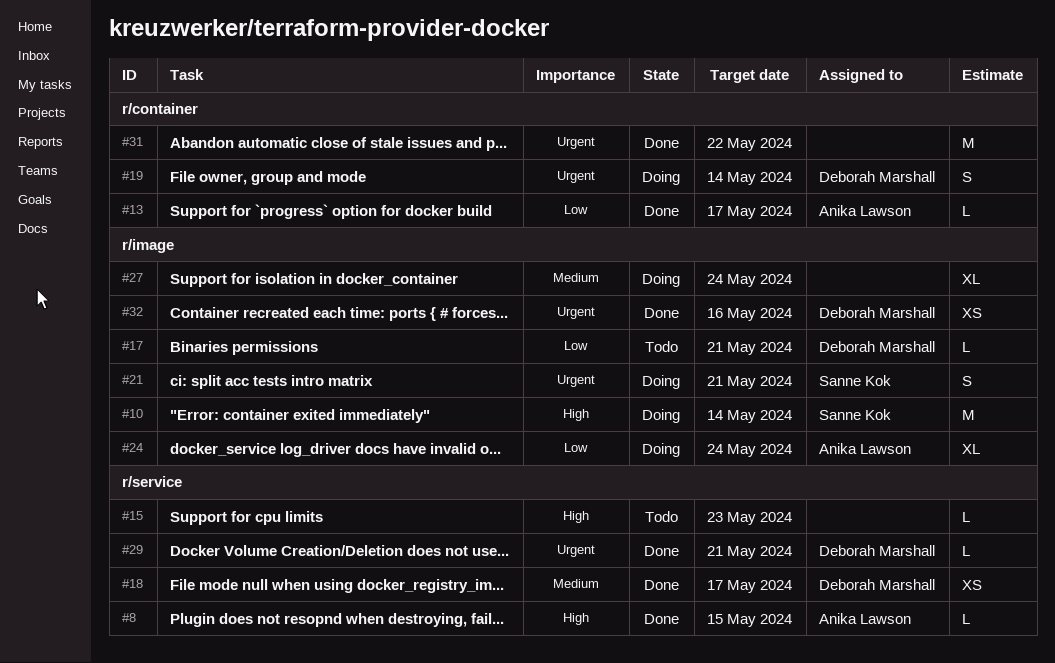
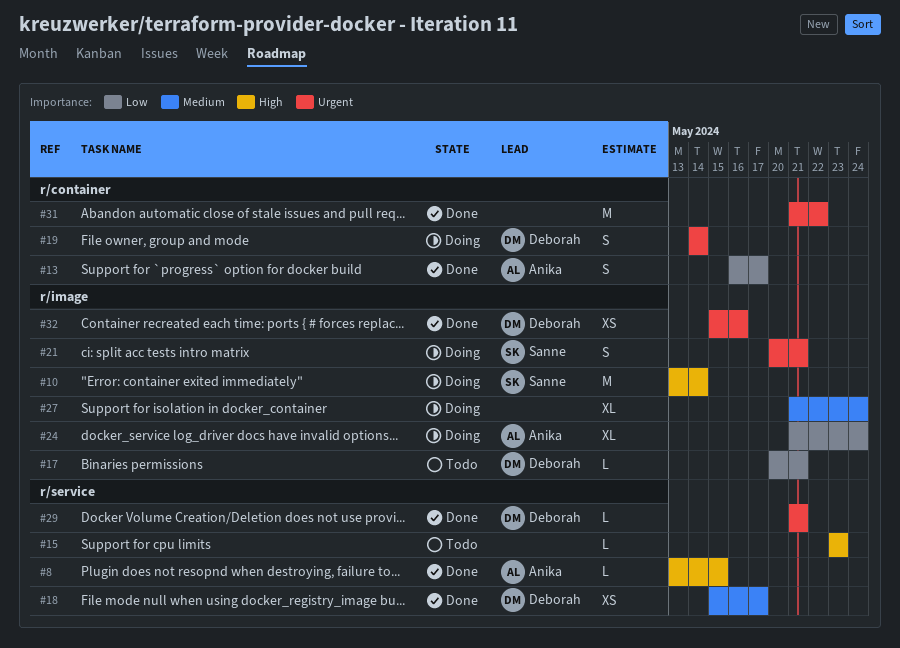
#13, estimate: L -> S

